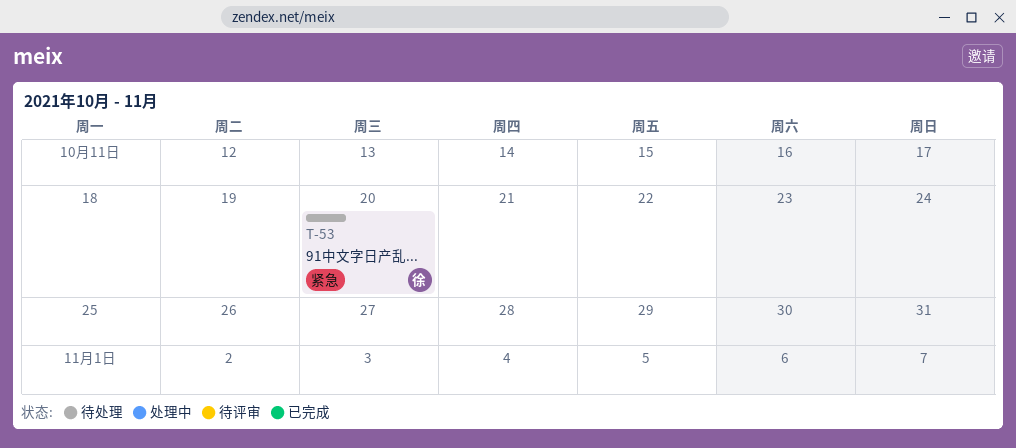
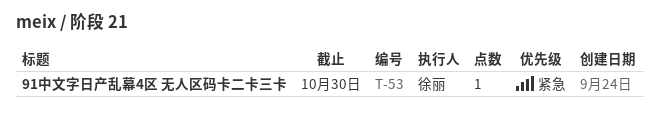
T-53, due: Oct 20 -> Oct 30

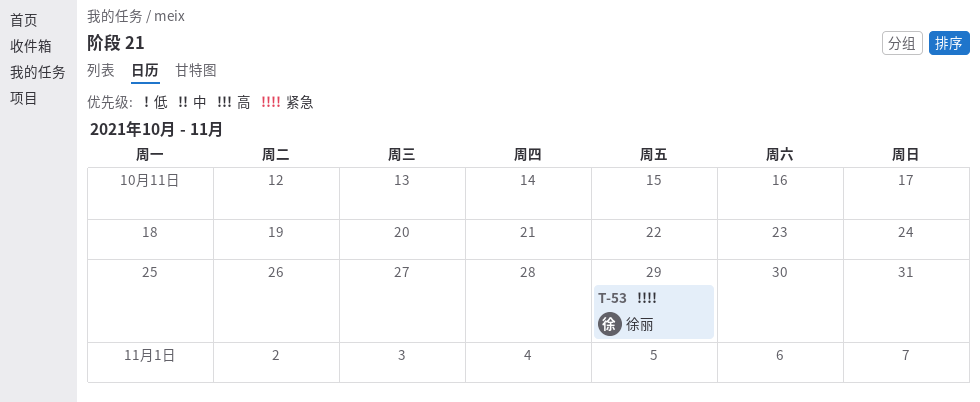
T-53, due: Oct 30 -> Oct 29

